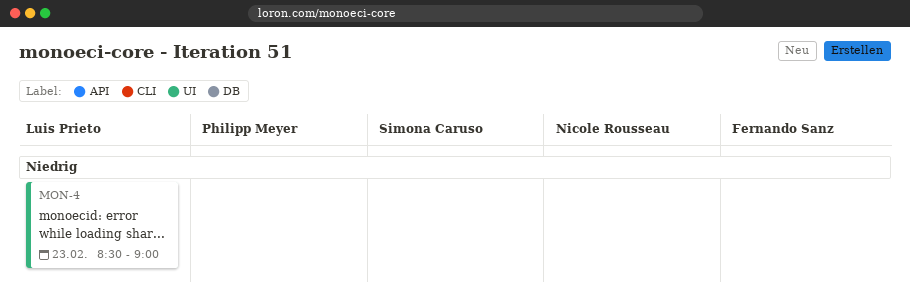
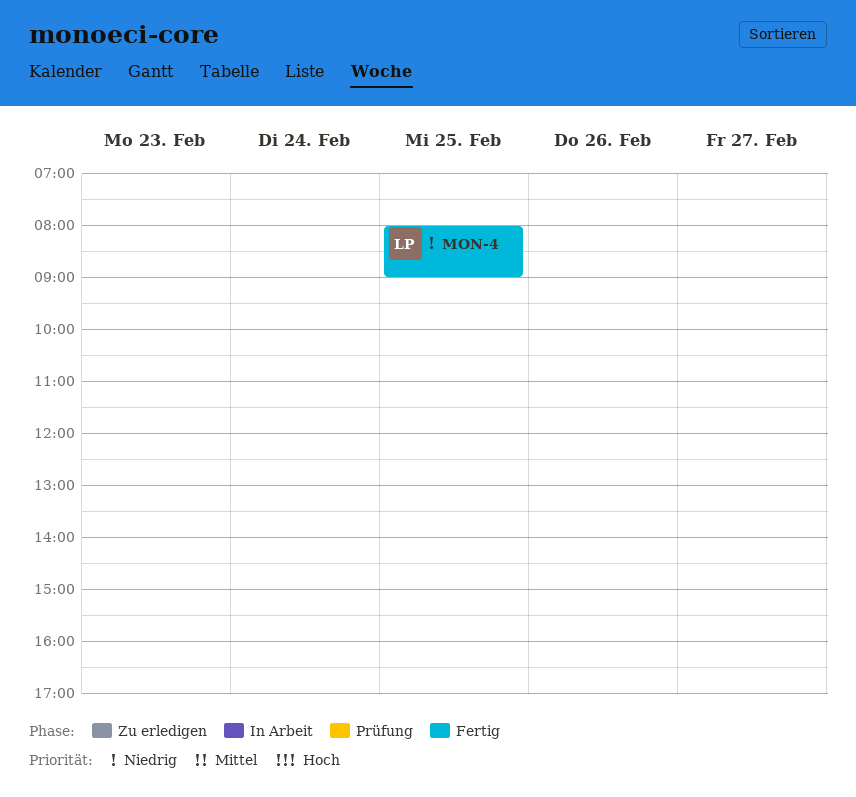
MON-4, day: Feb 23 -> Feb 25
MON-4, begins: 08:30 -> 08:00

